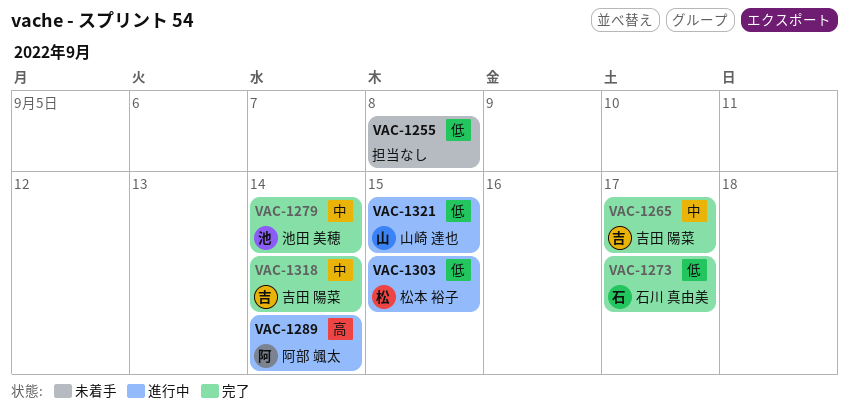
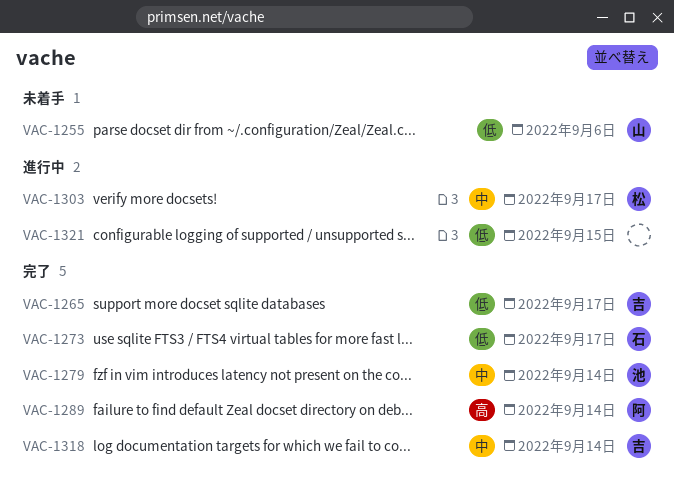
VAC-1255, owner: none -> 山崎 達也
VAC-1255, due: Sep 8 -> Sep 6
VAC-1265, priority: 中 -> 低
VAC-1289, status: 進行中 -> 完了
VAC-1303, priority: 低 -> 中
VAC-1303, due: Sep 15 -> Sep 17
VAC-1321, owner: 山崎 達也 -> none

